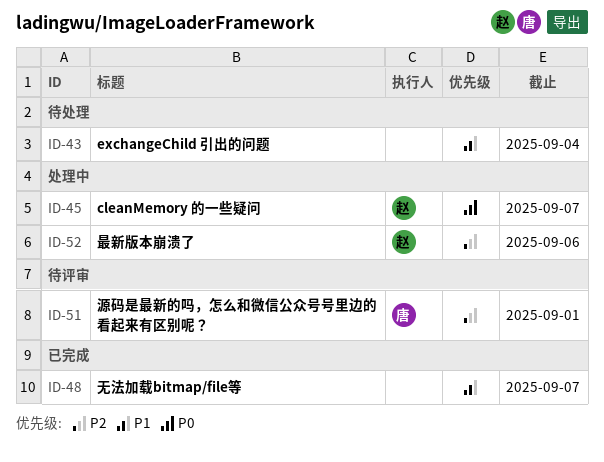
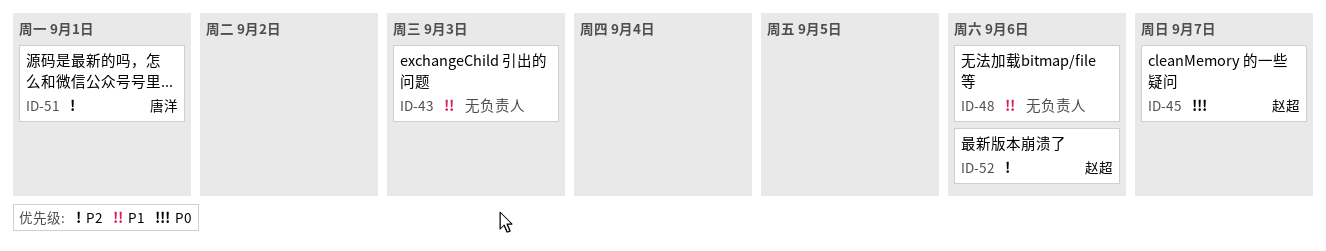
ID-43, due: Sep 4 -> Sep 3
ID-48, due: Sep 7 -> Sep 6

